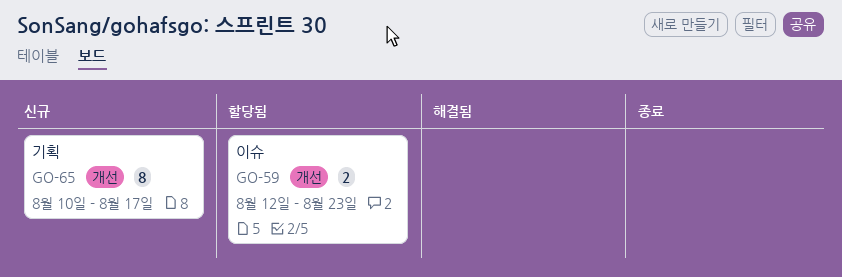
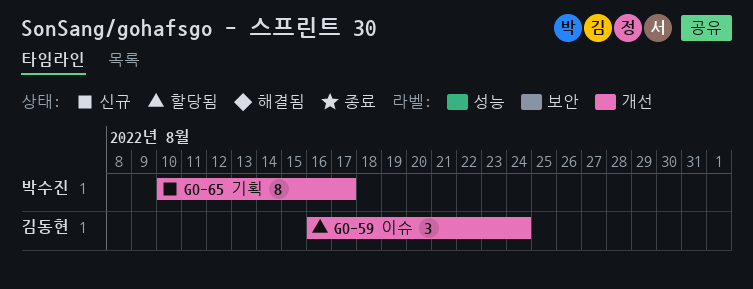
GO-59, estimate: 2 -> 3
GO-59, start: Aug 12 -> Aug 16
GO-59, due: Aug 23 -> Aug 24

